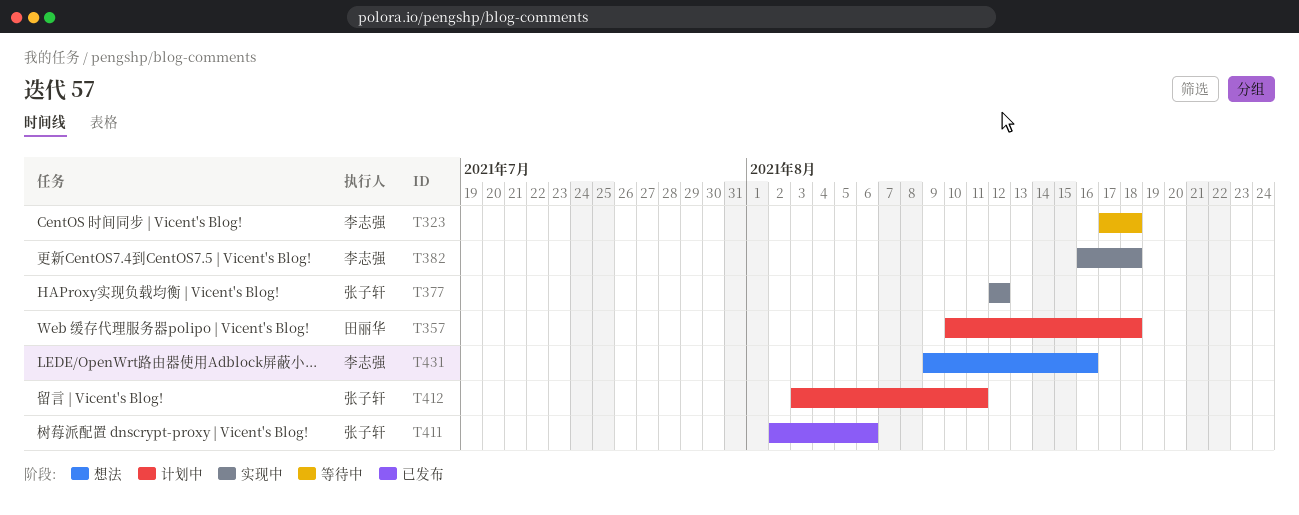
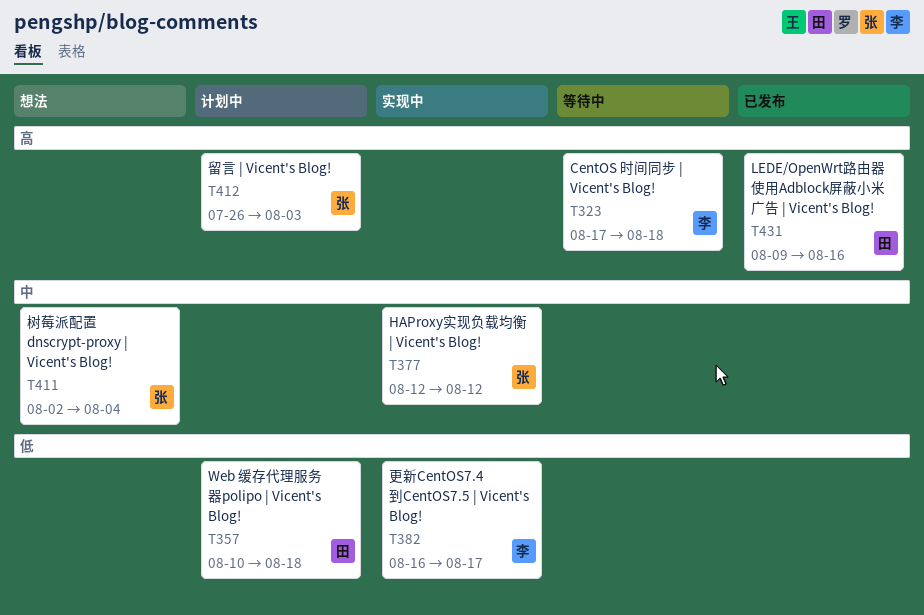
T382, due: Aug 18 -> Aug 17
T411, status: 已发布 -> 想法
T411, due: Aug 6 -> Aug 4
T412, start: Aug 3 -> Jul 26
T412, due: Aug 11 -> Aug 3
T431, status: 想法 -> 已发布
T431, owner: 李志强 -> 田丽华

